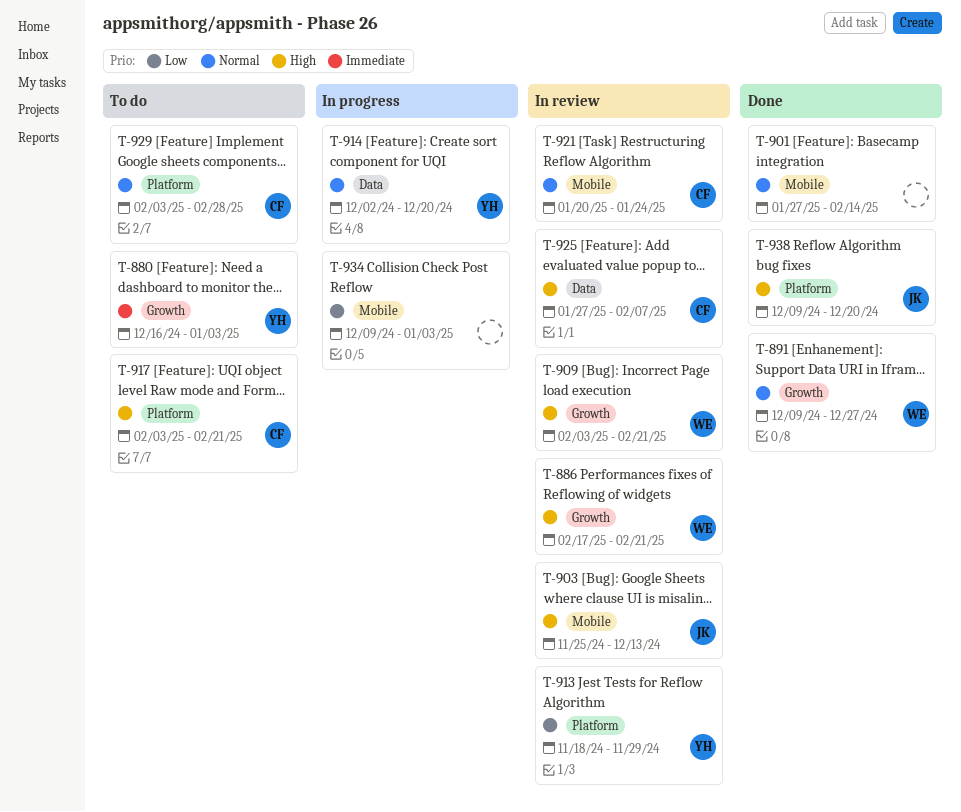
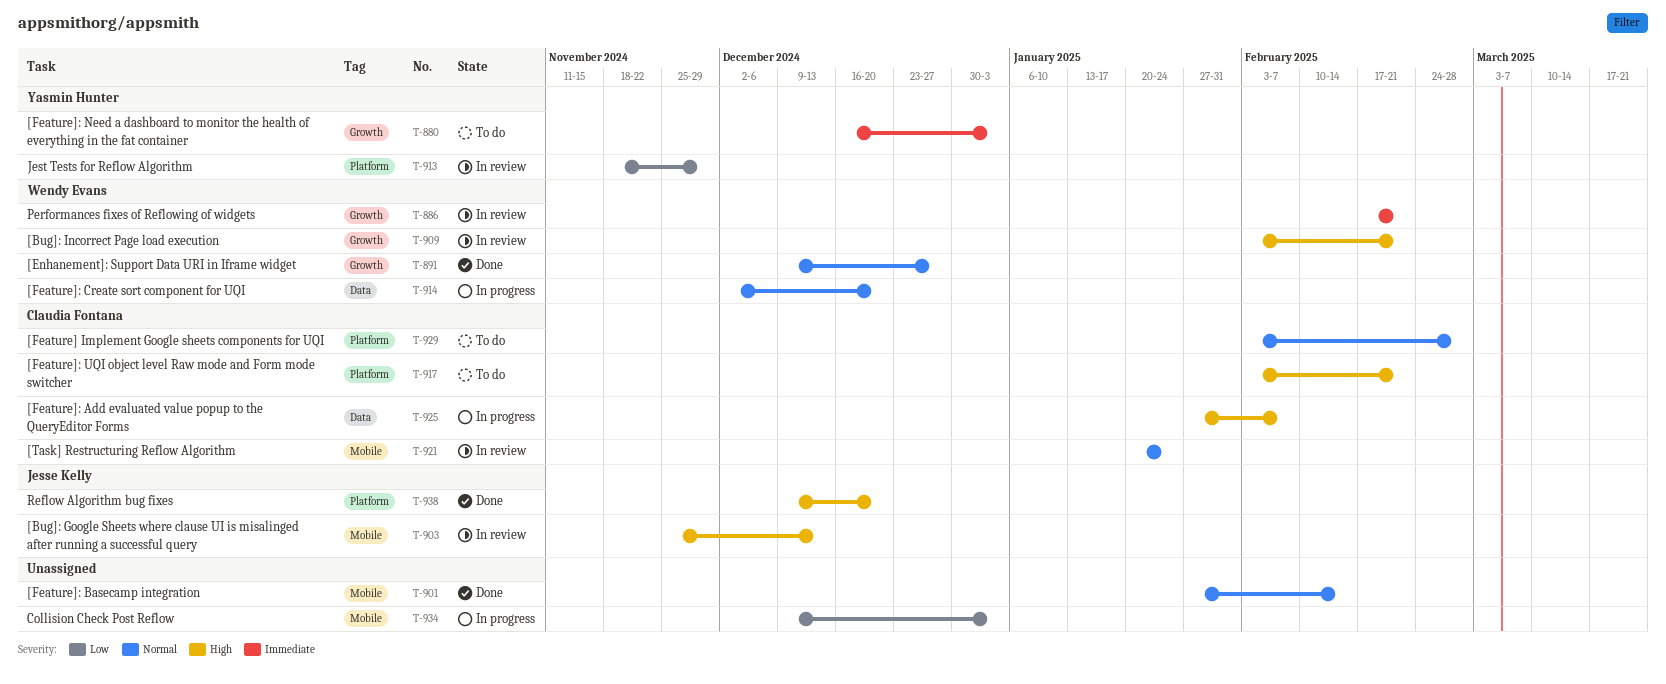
T-886, priority: High -> Immediate
T-914, owner: Yasmin Hunter -> Wendy Evans
T-925, status: In review -> In progress

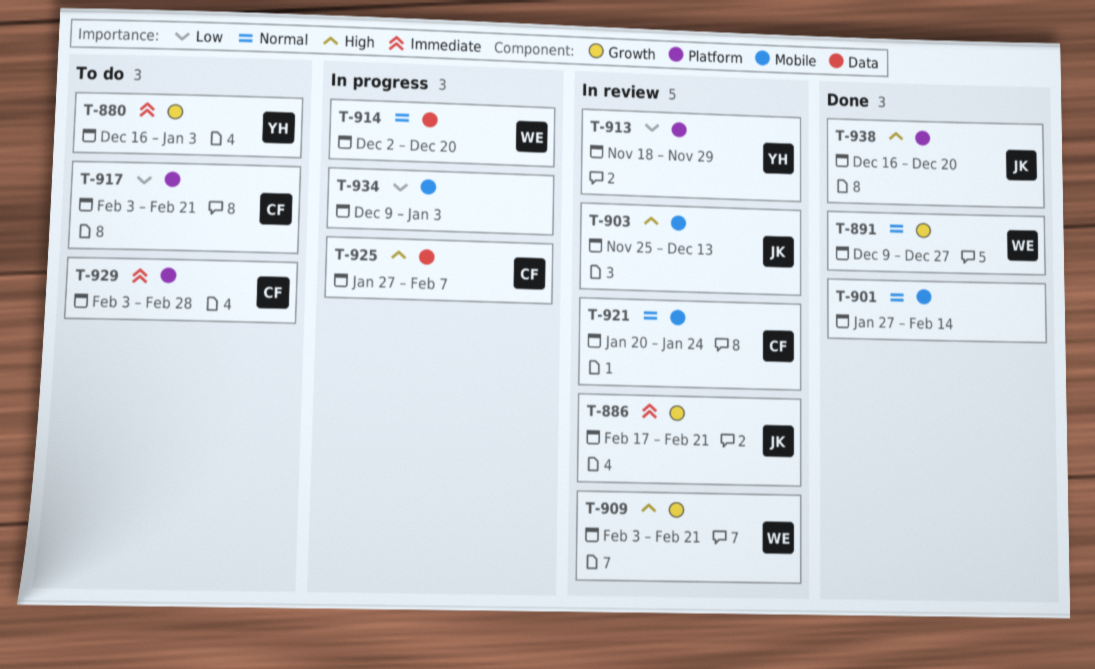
T-886, owner: Wendy Evans -> Jesse Kelly
T-917, priority: High -> Low
T-929, priority: Normal -> Immediate
T-938, start: Dec 9 -> Dec 16

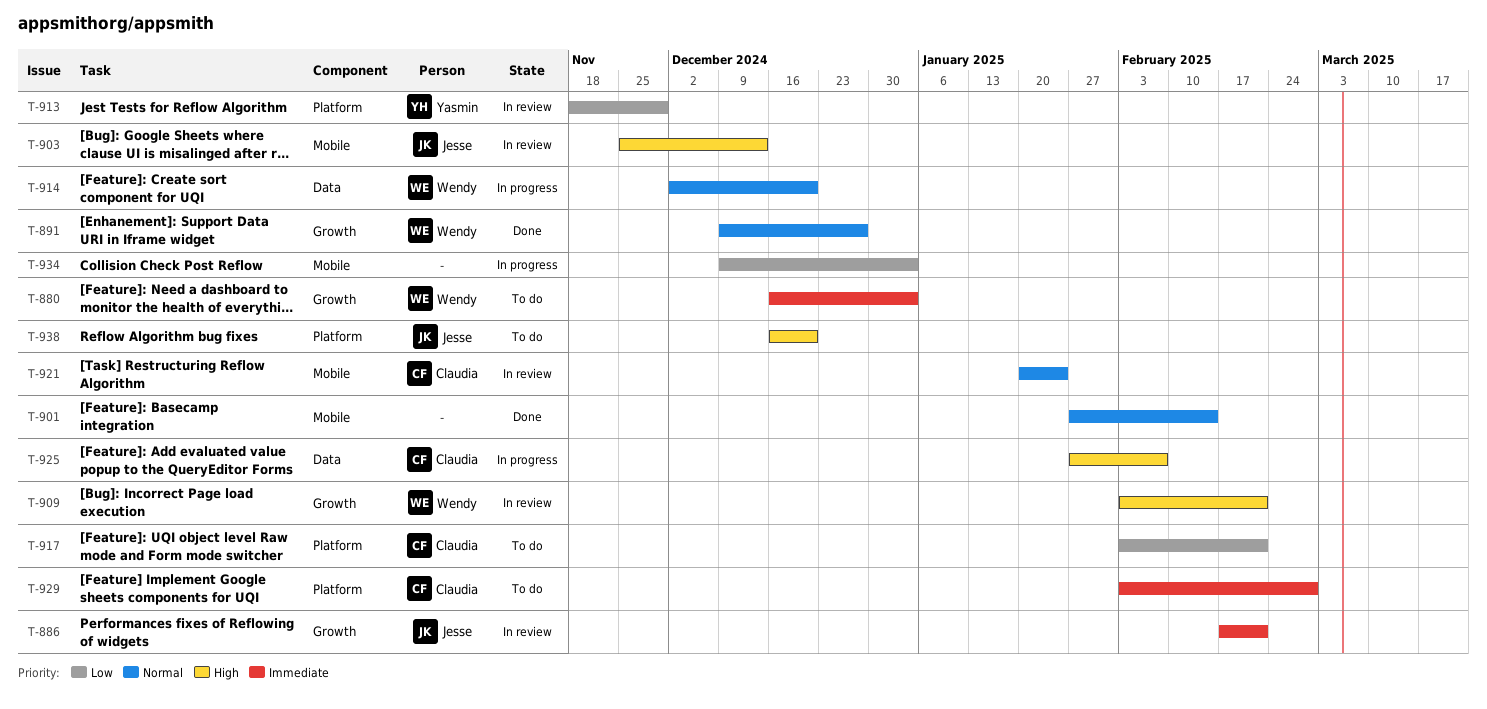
T-880, owner: Yasmin -> Wendy
T-938, status: Done -> To do

